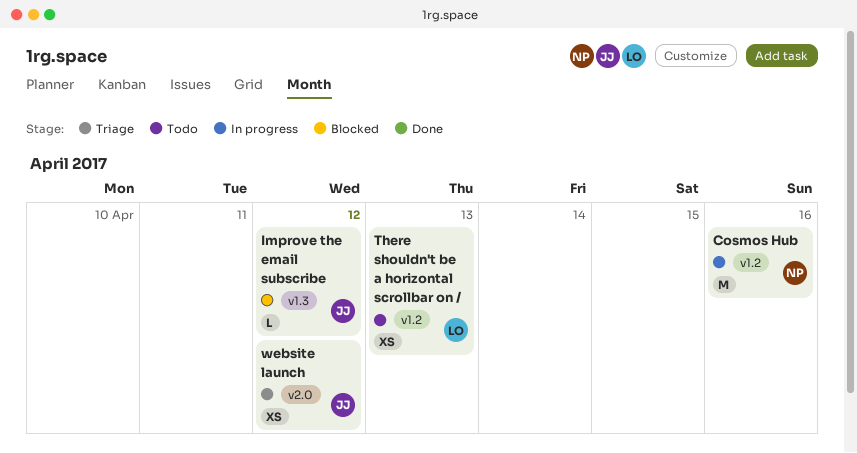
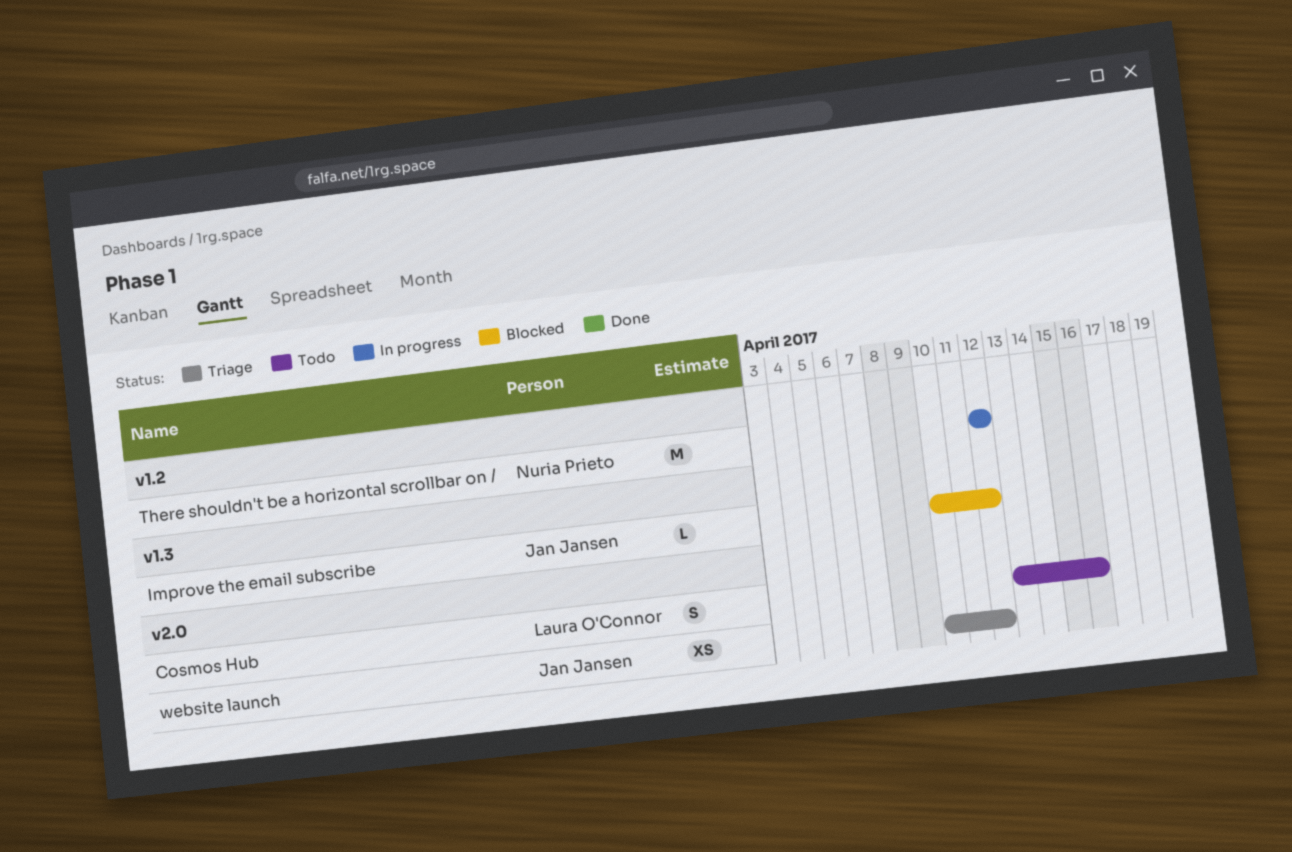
Cosmos Hub, status: In progress -> Todo
Cosmos Hub, owner: Nuria Prieto -> Laura O'Connor
Cosmos Hub, label: v1.2 -> v2.0
Cosmos Hub, estimate: M -> S
There shouldn't be a horizontal scrollbar on /, status: Todo -> In progress
There shouldn't be a horizontal scrollbar on /, owner: Laura O'Connor -> Nuria Prieto
There shouldn't be a horizontal scrollbar on /, estimate: XS -> M
There shouldn't be a horizontal scrollbar on /, due: Apr 13 -> Apr 12

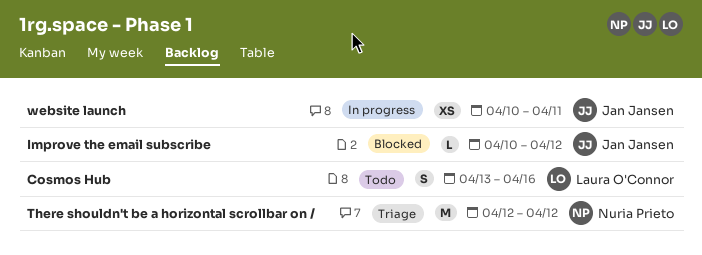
There shouldn't be a horizontal scrollbar on /, status: In progress -> Triage
website launch, status: Triage -> In progress
website launch, due: Apr 12 -> Apr 11

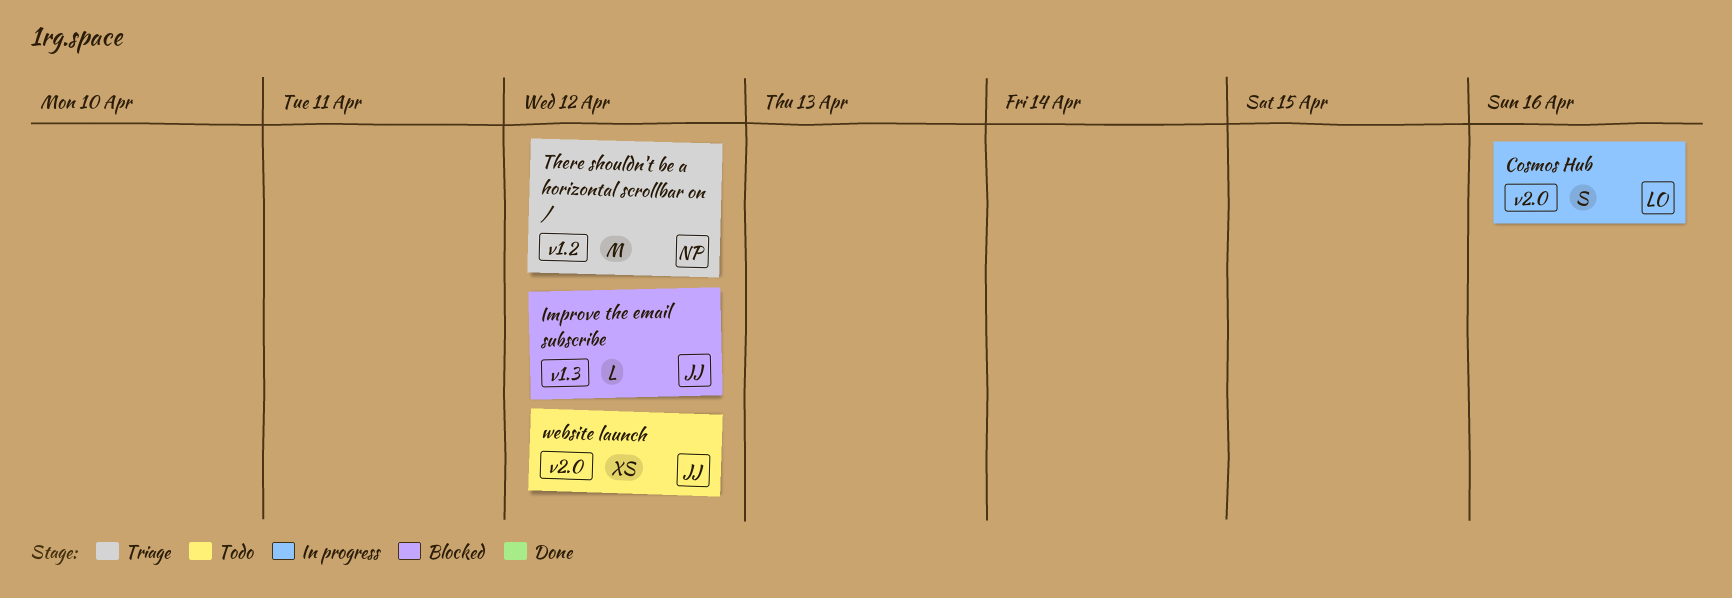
Cosmos Hub, status: Todo -> In progress
website launch, status: In progress -> Todo
website launch, due: Apr 11 -> Apr 12

